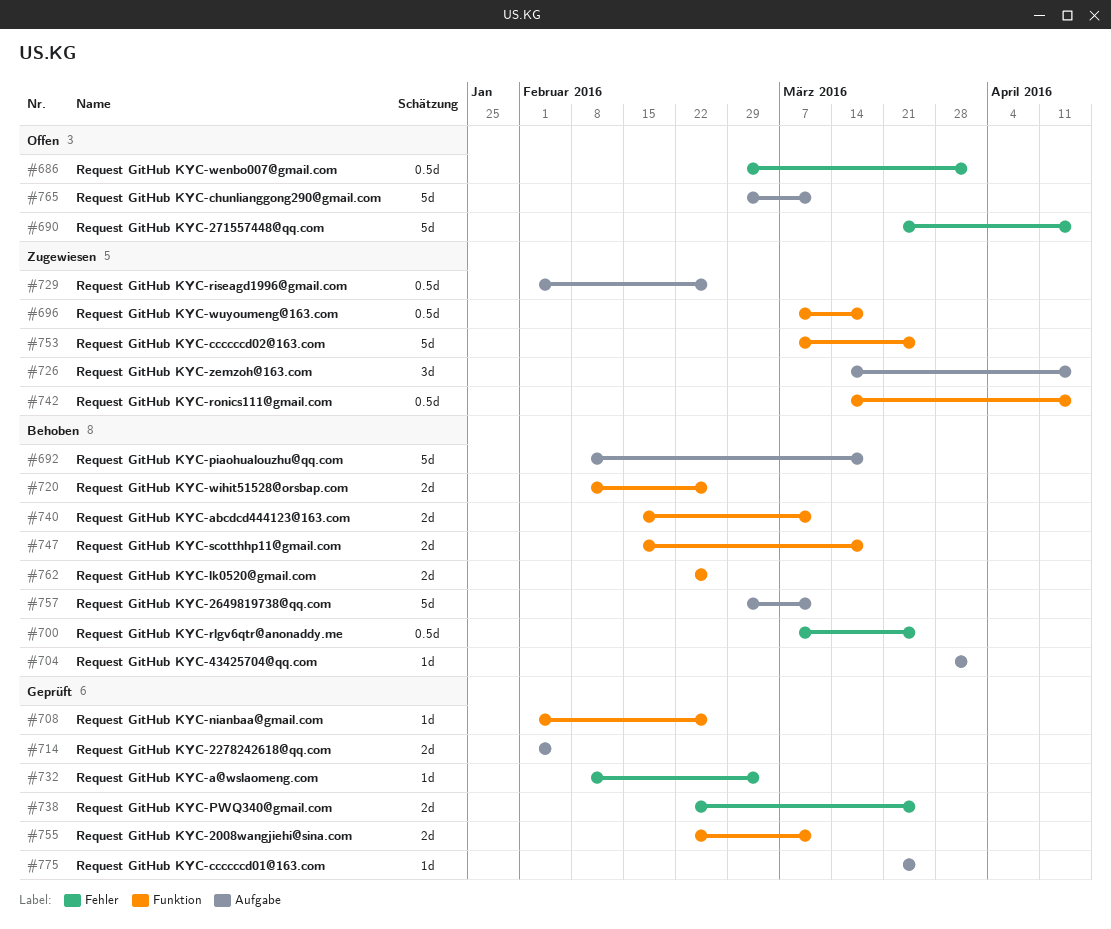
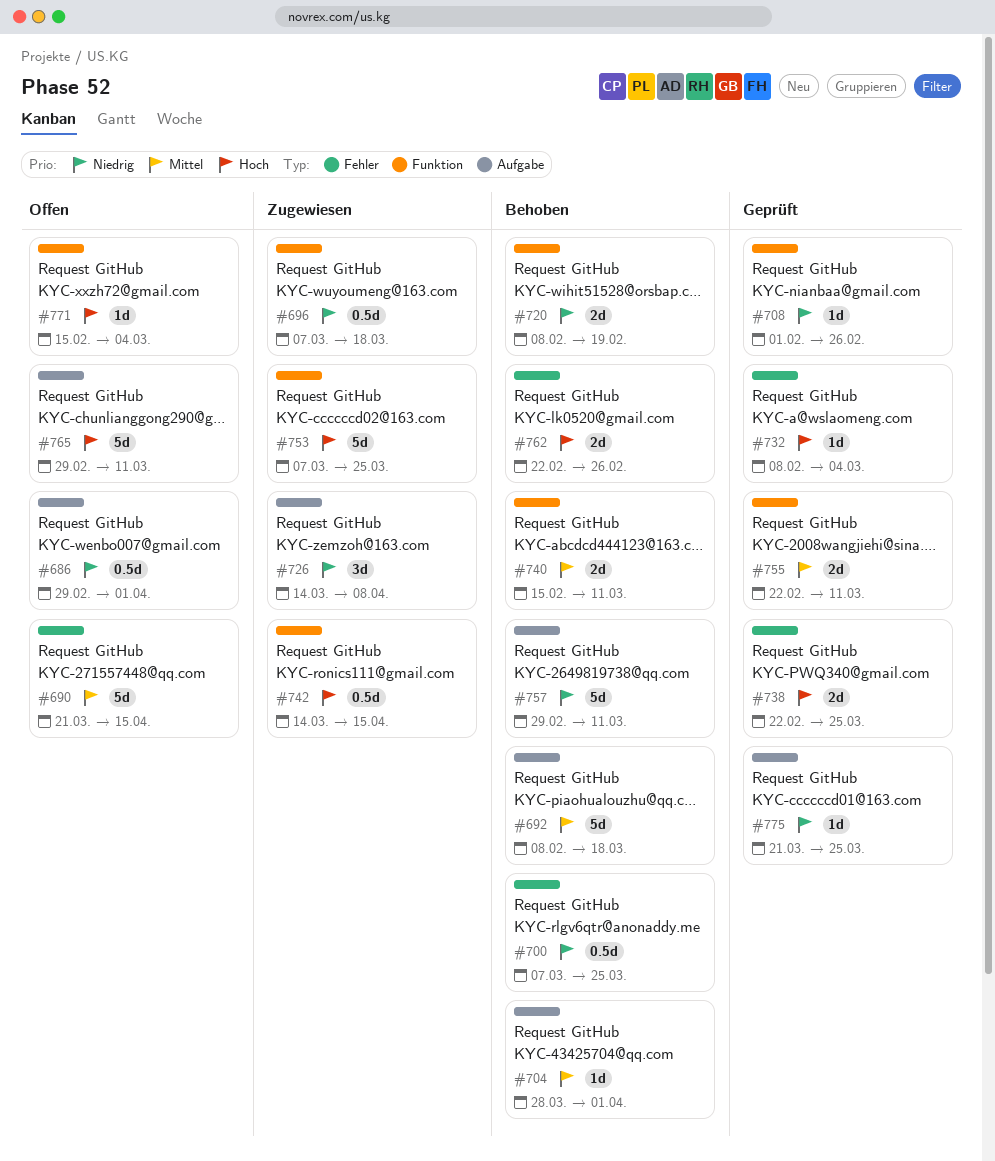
#686, label: Fehler -> Aufgabe
#714: present -> none
#720, due: Feb 26 -> Feb 19
#726, due: Apr 15 -> Apr 8
#729: present -> none
#747: present -> none
#762, label: Funktion -> Fehler
#771: none -> present

